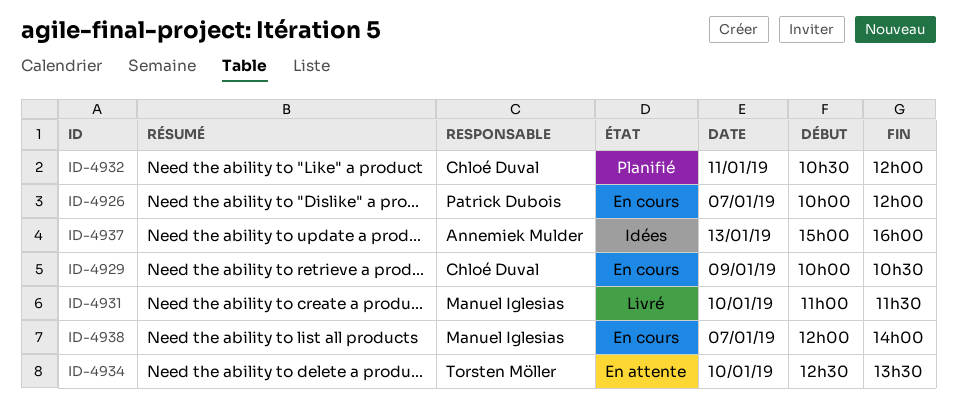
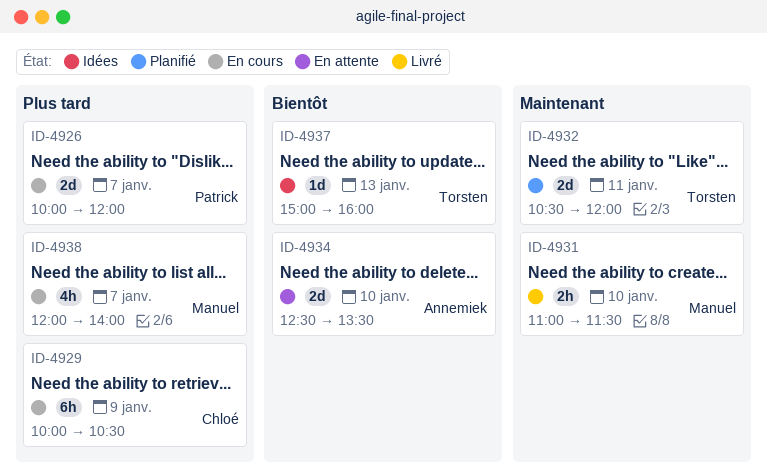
ID-4932, owner: Chloé Duval -> Torsten Möller
ID-4934, owner: Torsten Möller -> Annemiek Mulder
ID-4937, owner: Annemiek Mulder -> Torsten Möller

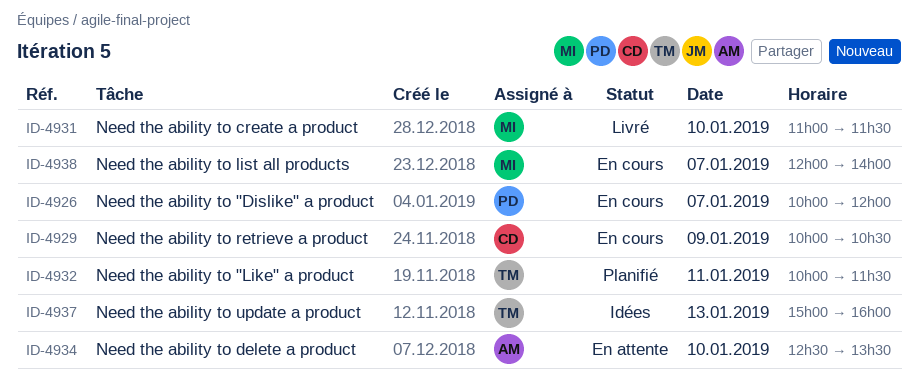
ID-4932, begins: 10:30 -> 10:00
ID-4932, ends: 12:00 -> 11:30

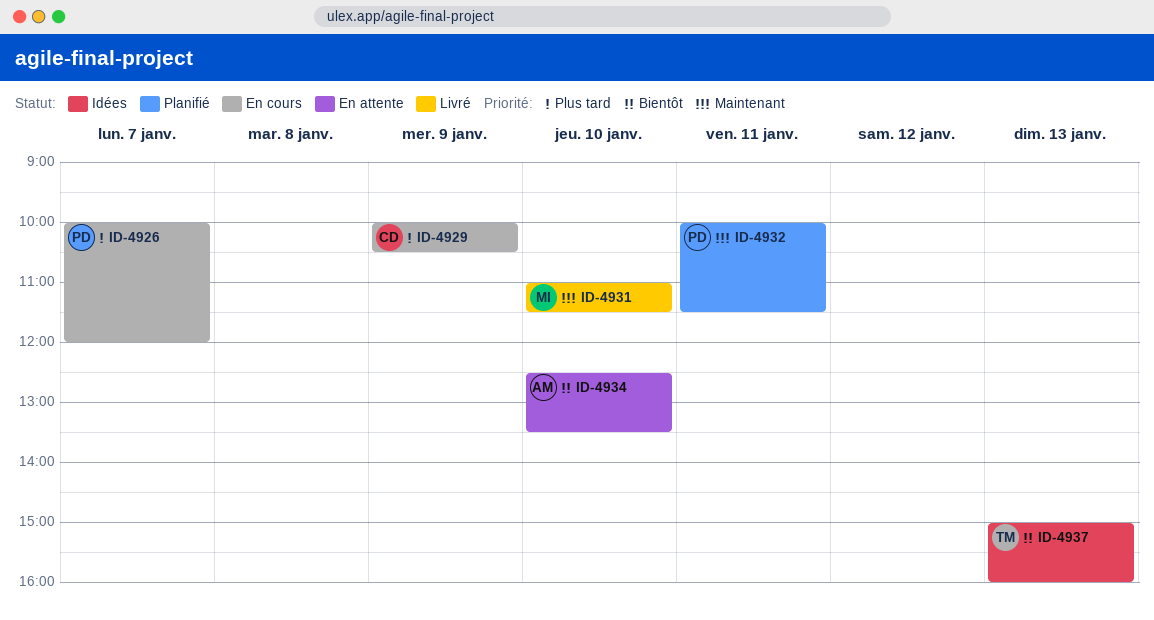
ID-4932, owner: TM -> PD
ID-4938: present -> none

